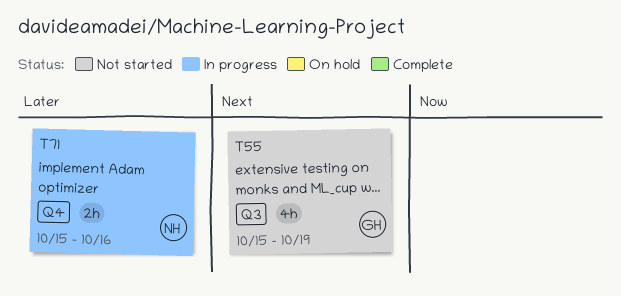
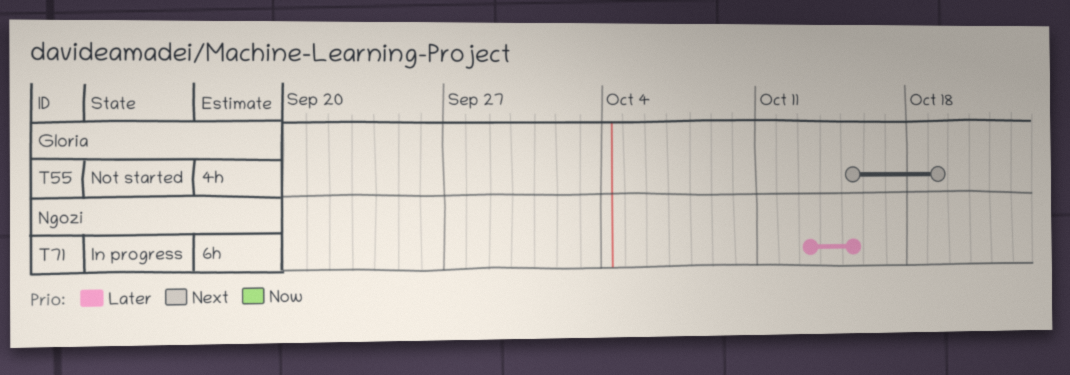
T71, estimate: 2h -> 6h
T71, start: Oct 15 -> Oct 13
T71, due: Oct 16 -> Oct 15

